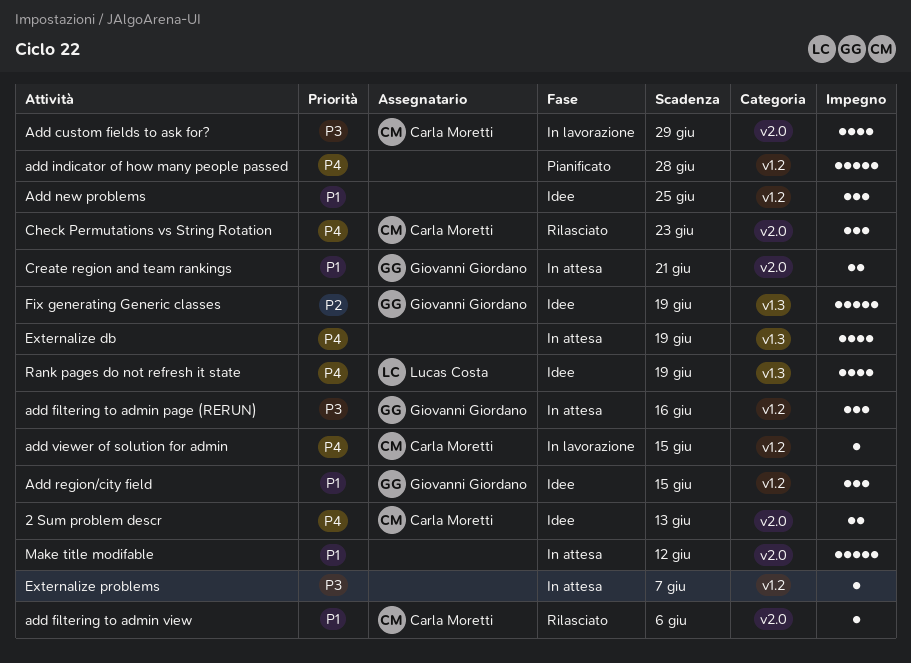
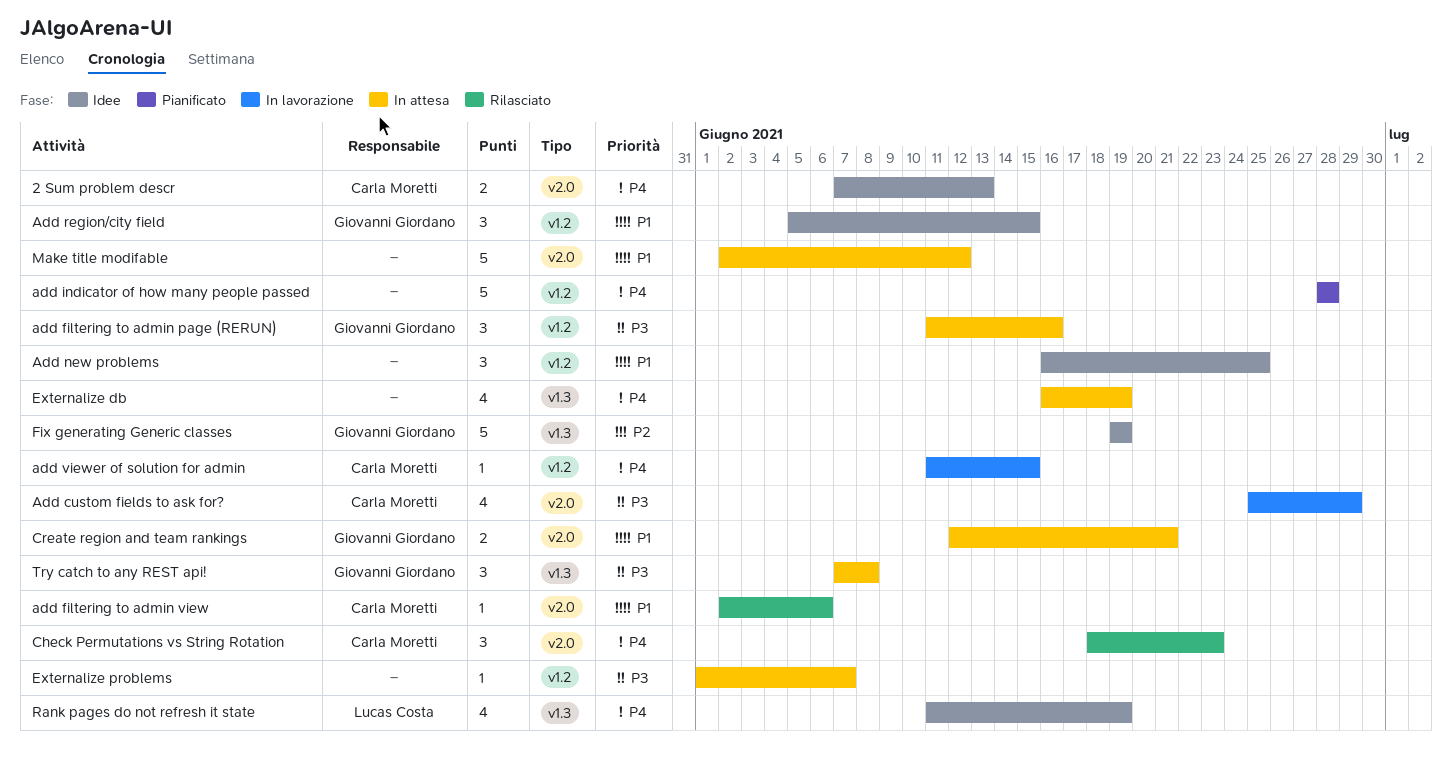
Try catch to any REST api!: none -> present

